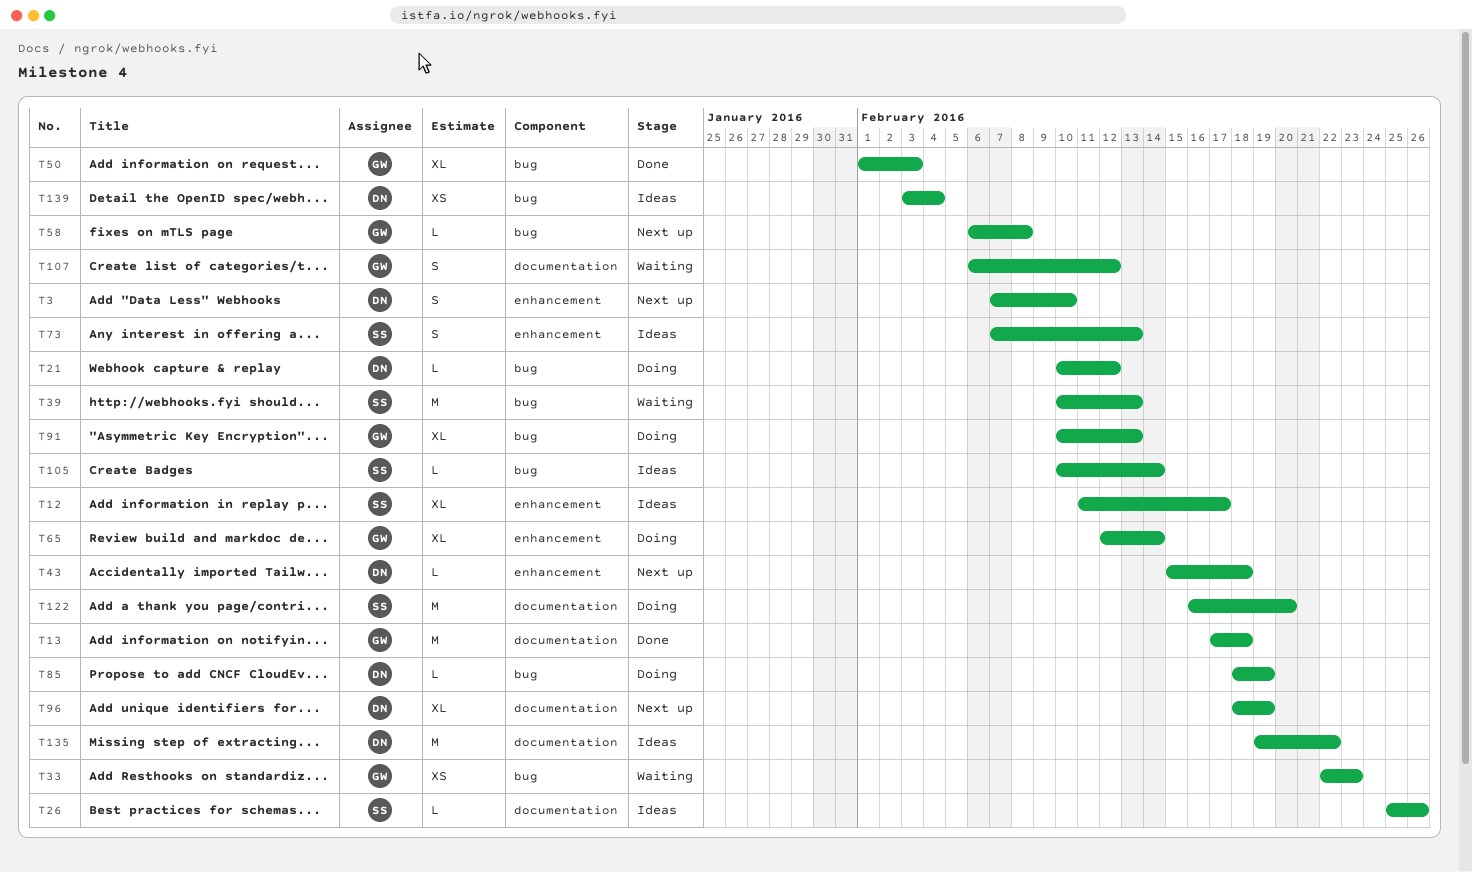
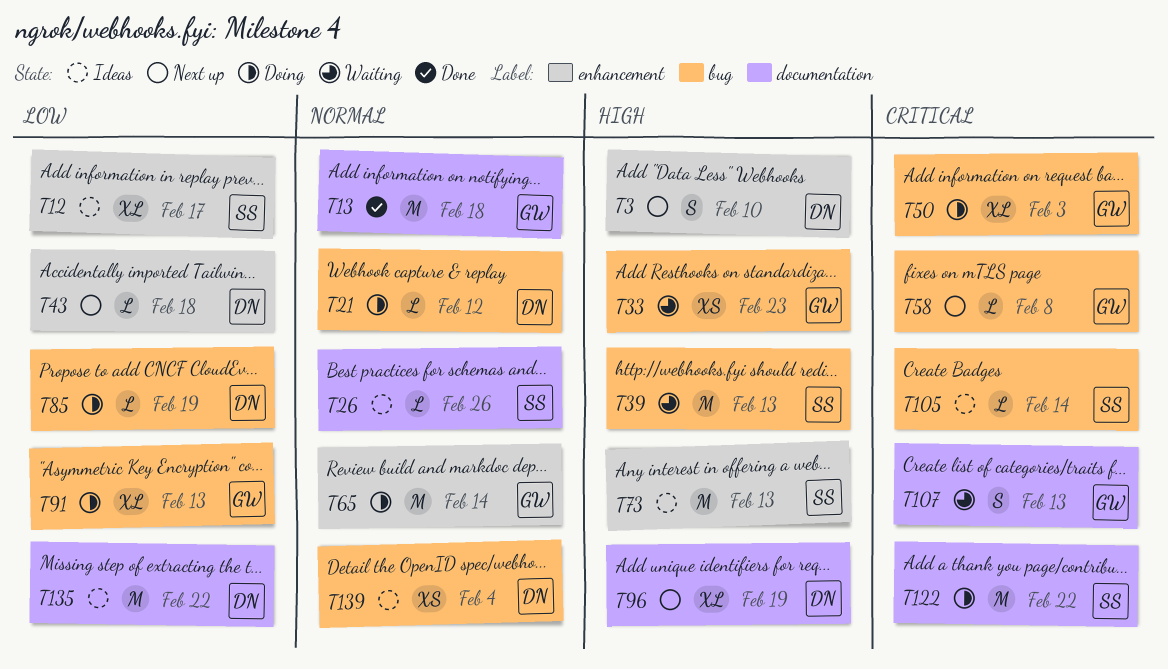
T50, status: Done -> Doing
T65, estimate: XL -> M
T73, estimate: S -> M
T107, due: Feb 12 -> Feb 13
T122, due: Feb 20 -> Feb 22

